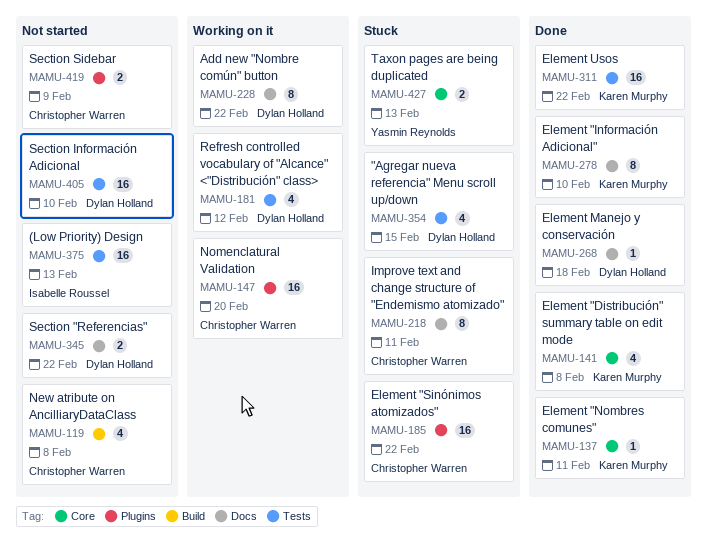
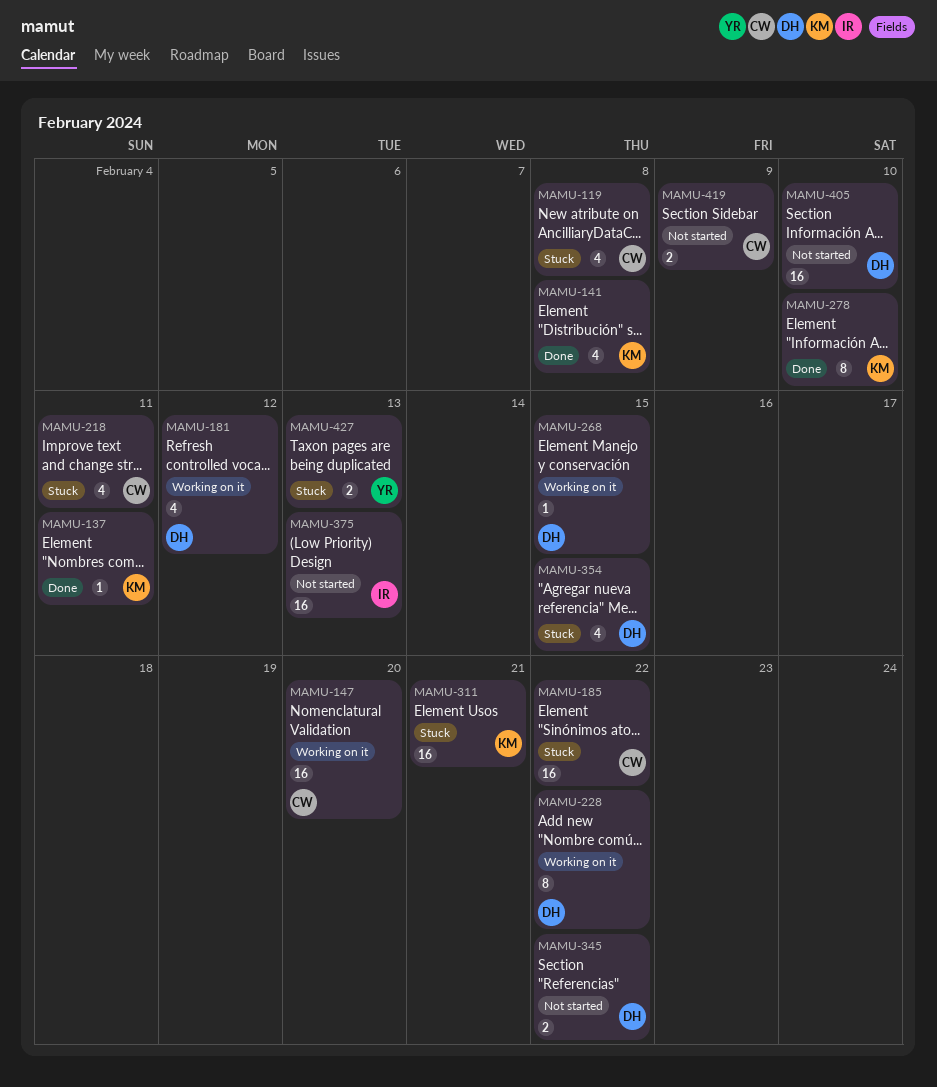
MAMU-119, status: Not started -> Stuck
MAMU-218, estimate: 8 -> 4
MAMU-268, status: Done -> Working on it
MAMU-268, due: Feb 18 -> Feb 15
MAMU-311, status: Done -> Stuck
MAMU-311, due: Feb 22 -> Feb 21

